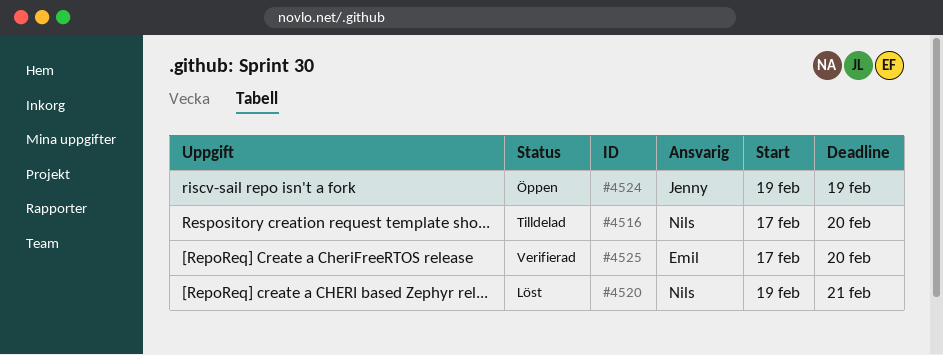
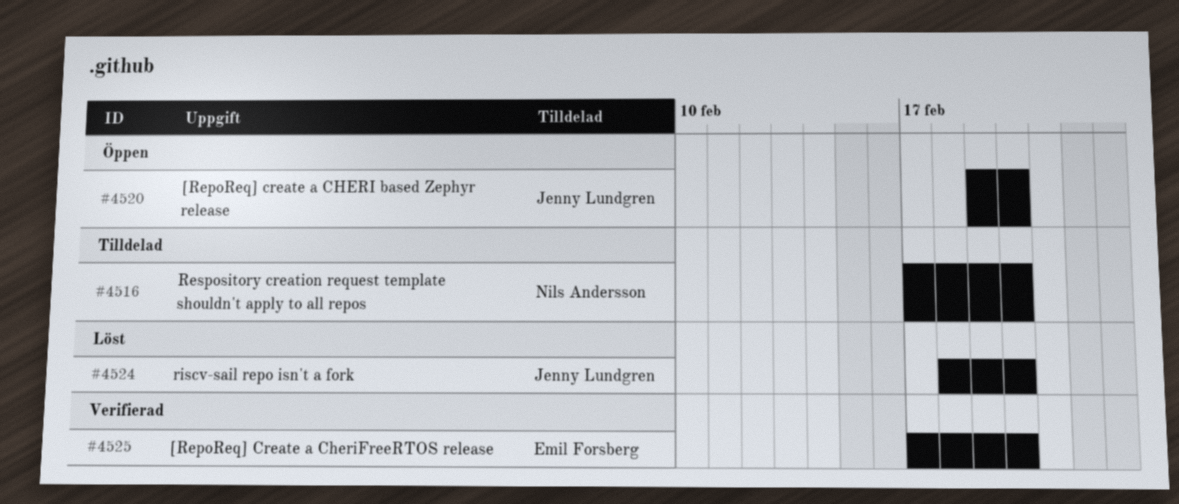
#4520, status: Löst -> Öppen
#4520, owner: Nils Andersson -> Jenny Lundgren
#4520, due: Feb 21 -> Feb 20
#4524, status: Öppen -> Löst
#4524, start: Feb 19 -> Feb 18
#4524, due: Feb 19 -> Feb 20

